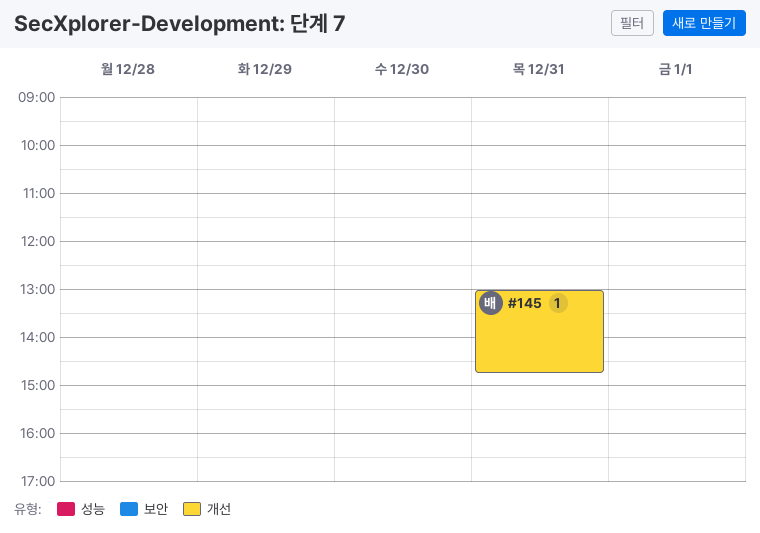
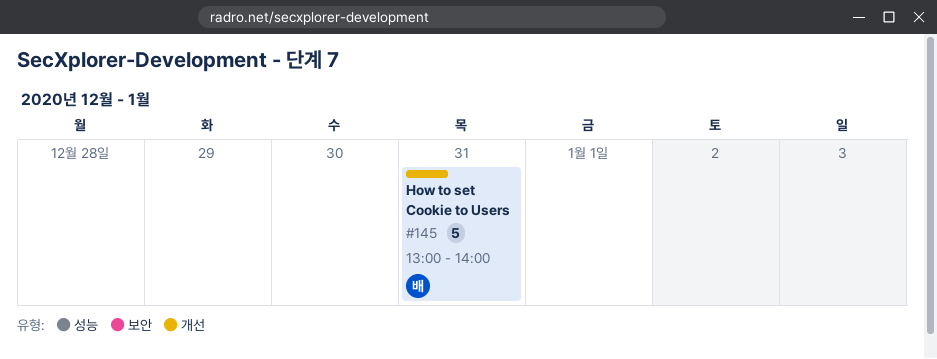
#145, estimate: 1 -> 5
#145, ends: 14:45 -> 14:00

